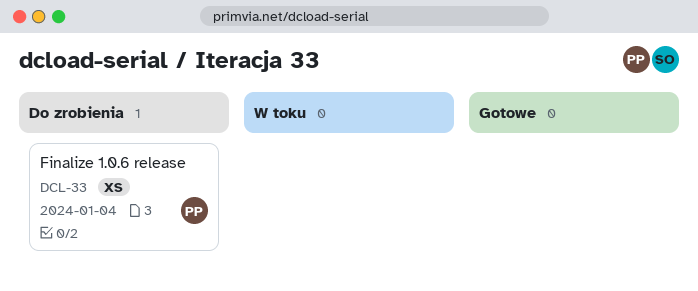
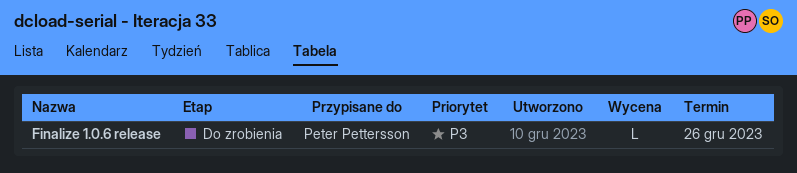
Finalize 1.0.6 release, estimate: XS -> L
Finalize 1.0.6 release, due: Jan 4 -> Dec 26

